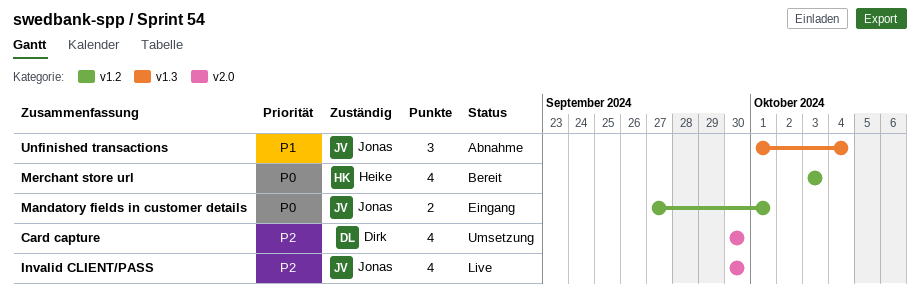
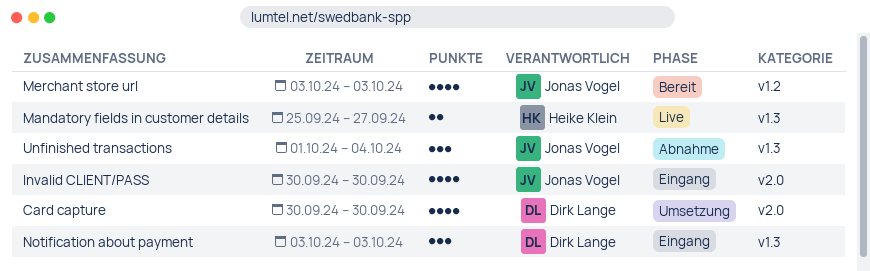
Invalid CLIENT/PASS, status: Live -> Eingang
Mandatory fields in customer details, status: Eingang -> Live
Mandatory fields in customer details, owner: Jonas Vogel -> Heike Klein
Mandatory fields in customer details, label: v1.2 -> v1.3
Mandatory fields in customer details, start: Sep 27 -> Sep 25
Mandatory fields in customer details, due: Oct 1 -> Sep 27
Merchant store url, owner: Heike Klein -> Jonas Vogel
Notification about payment: none -> present

